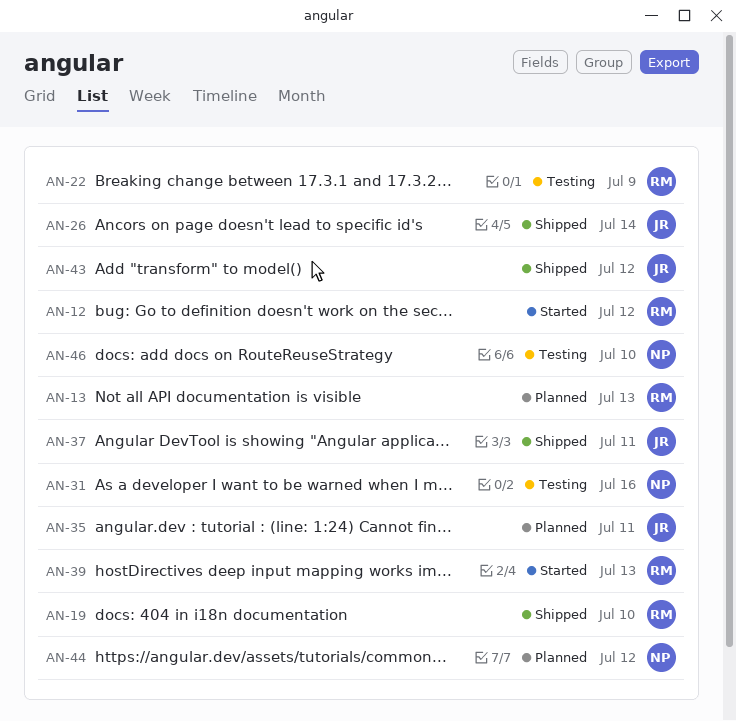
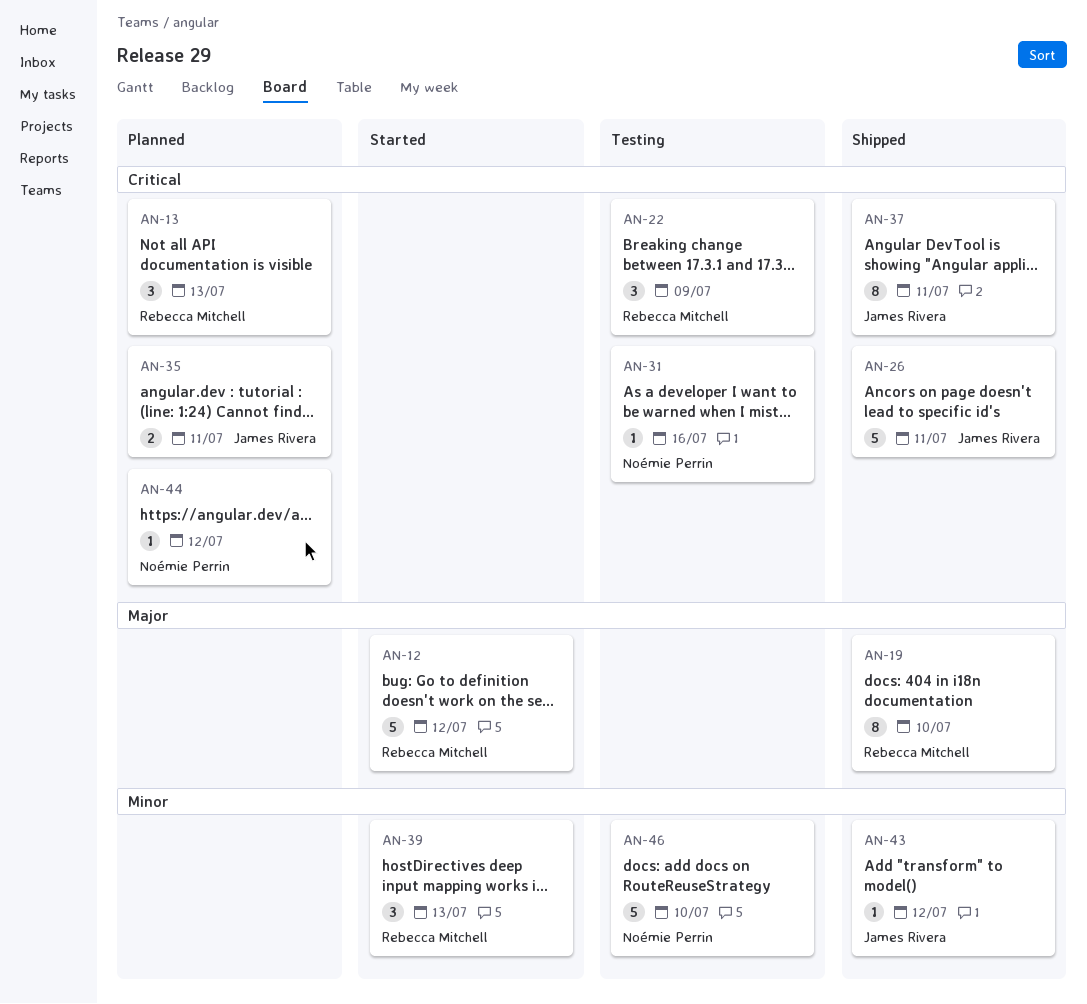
AN-26, due: Jul 14 -> Jul 11

